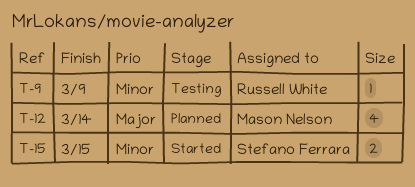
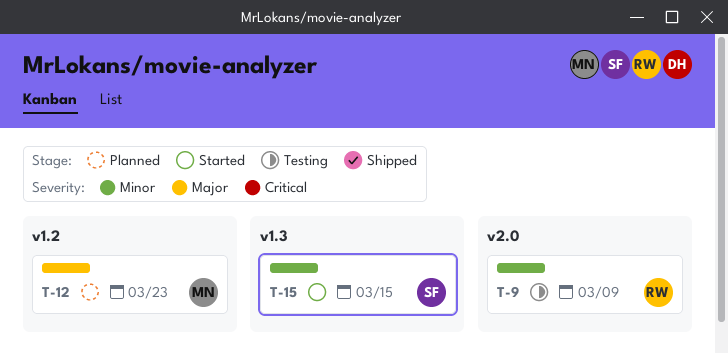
T-12, due: Mar 14 -> Mar 23

